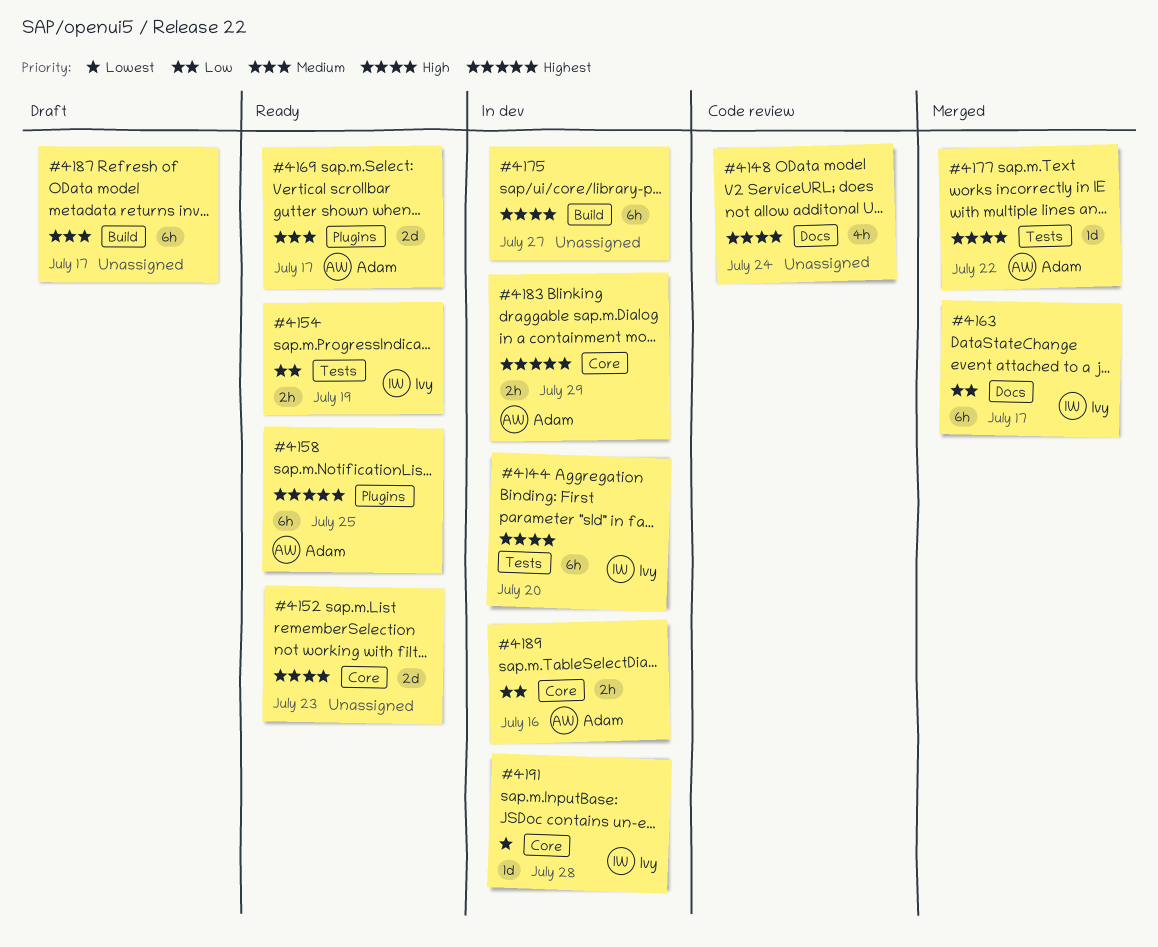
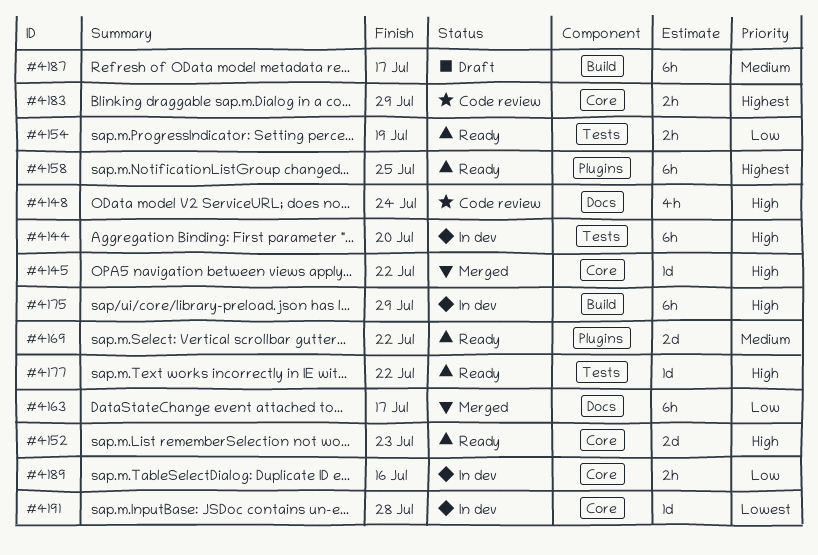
#4145: none -> present
#4169, due: Jul 17 -> Jul 22
#4175, due: Jul 27 -> Jul 29
#4177, status: Merged -> Ready
#4183, status: In dev -> Code review

